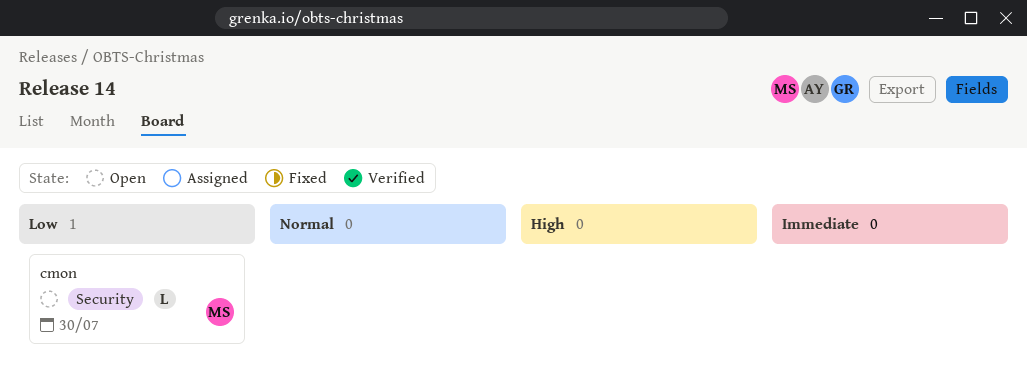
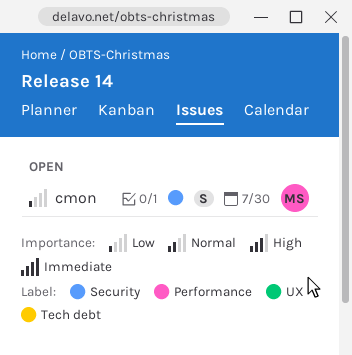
cmon, estimate: L -> S

